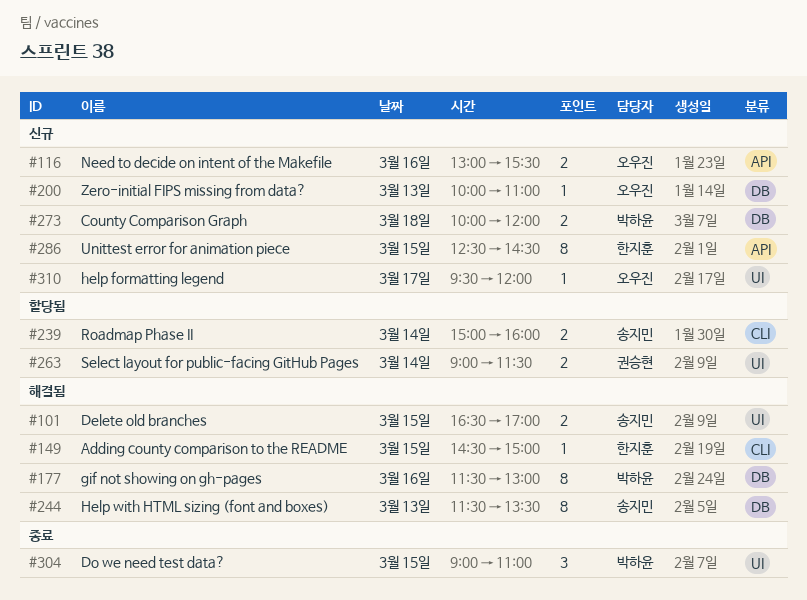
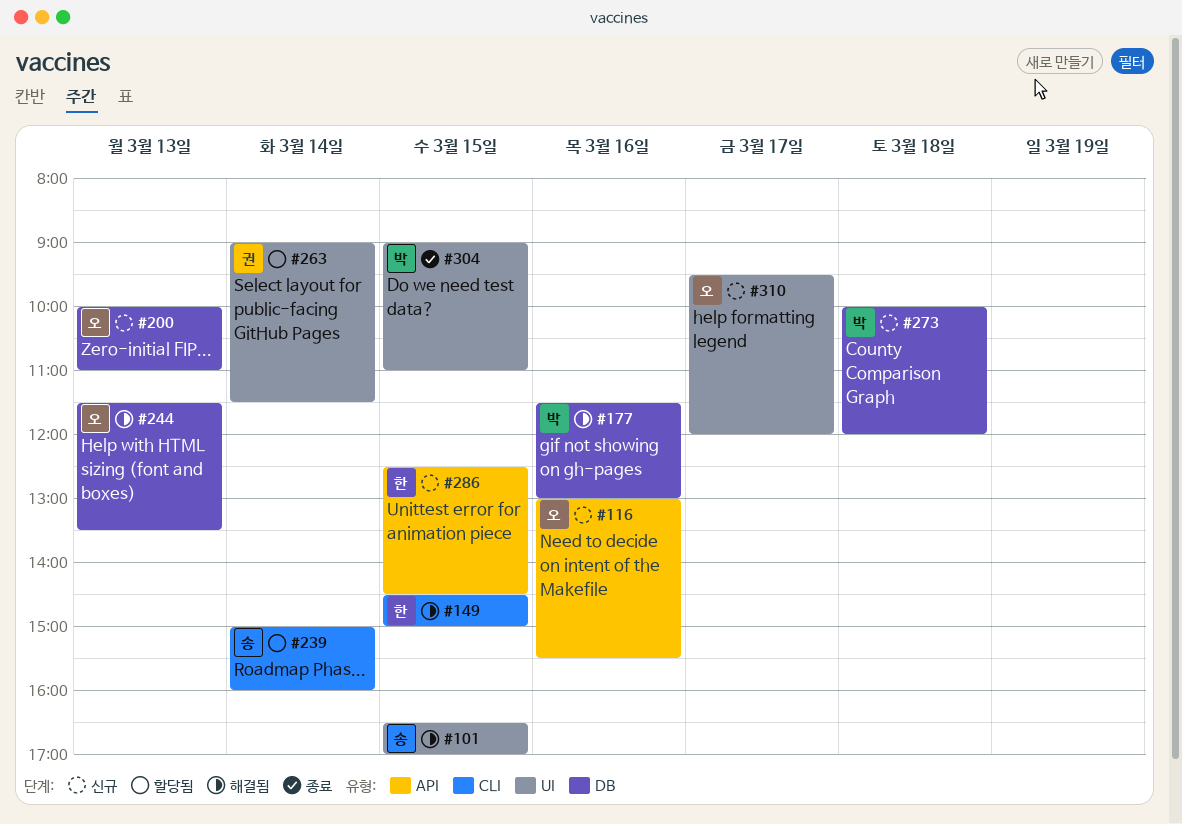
#244, owner: 송지민 -> 오우진

